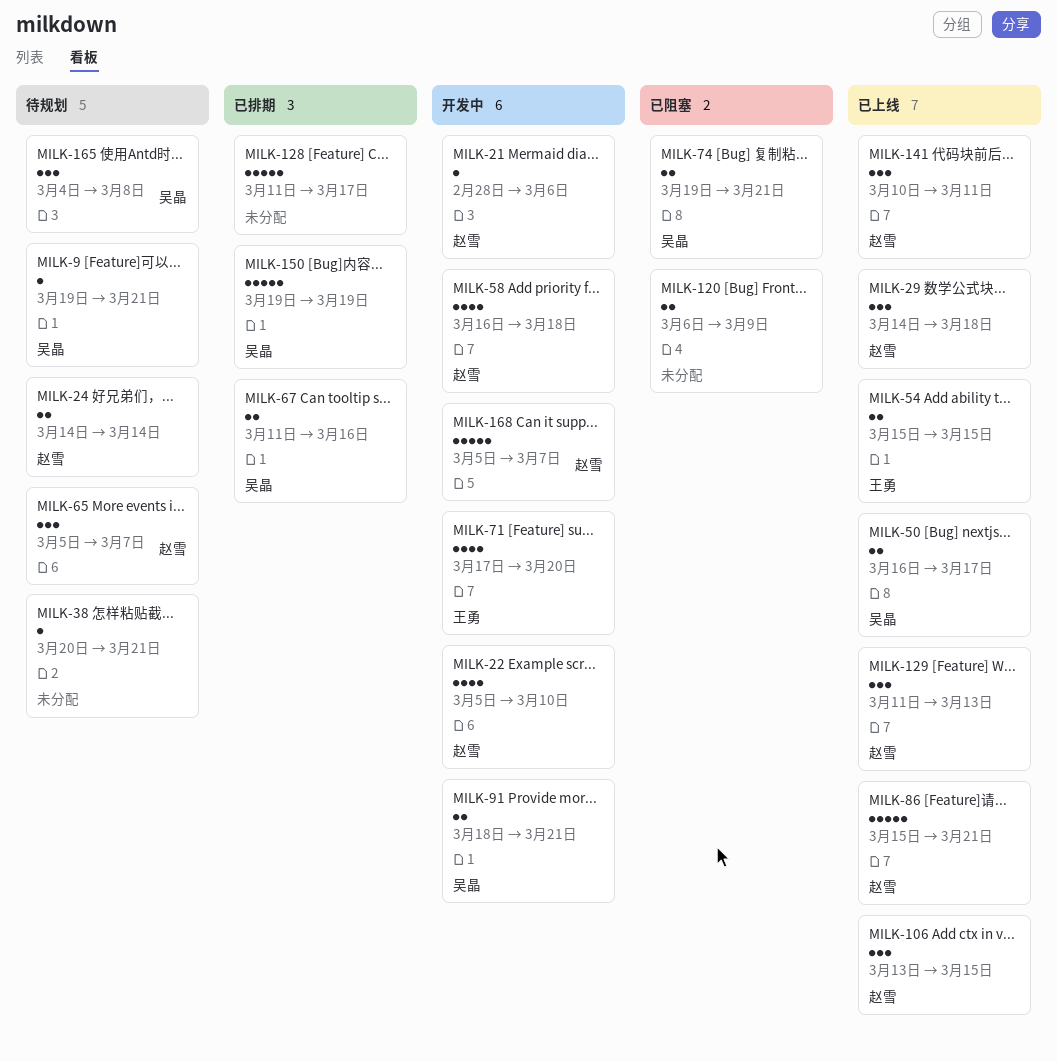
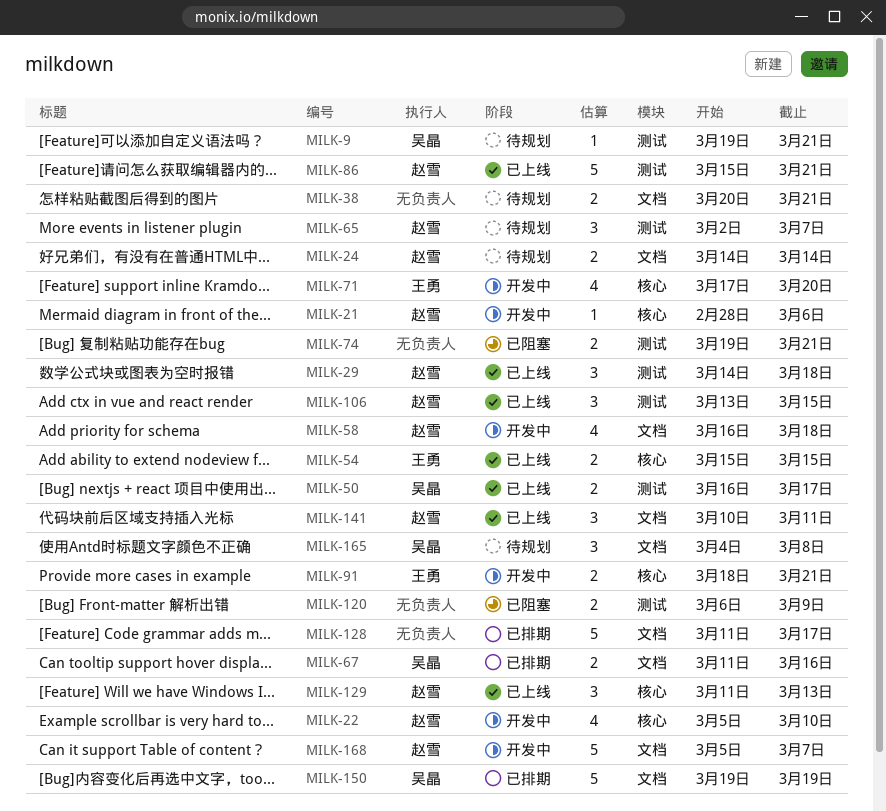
MILK-38, estimate: 1 -> 2
MILK-65, start: Mar 5 -> Mar 2
MILK-74, owner: 吴晶 -> none
MILK-91, owner: 吴晶 -> 王勇

